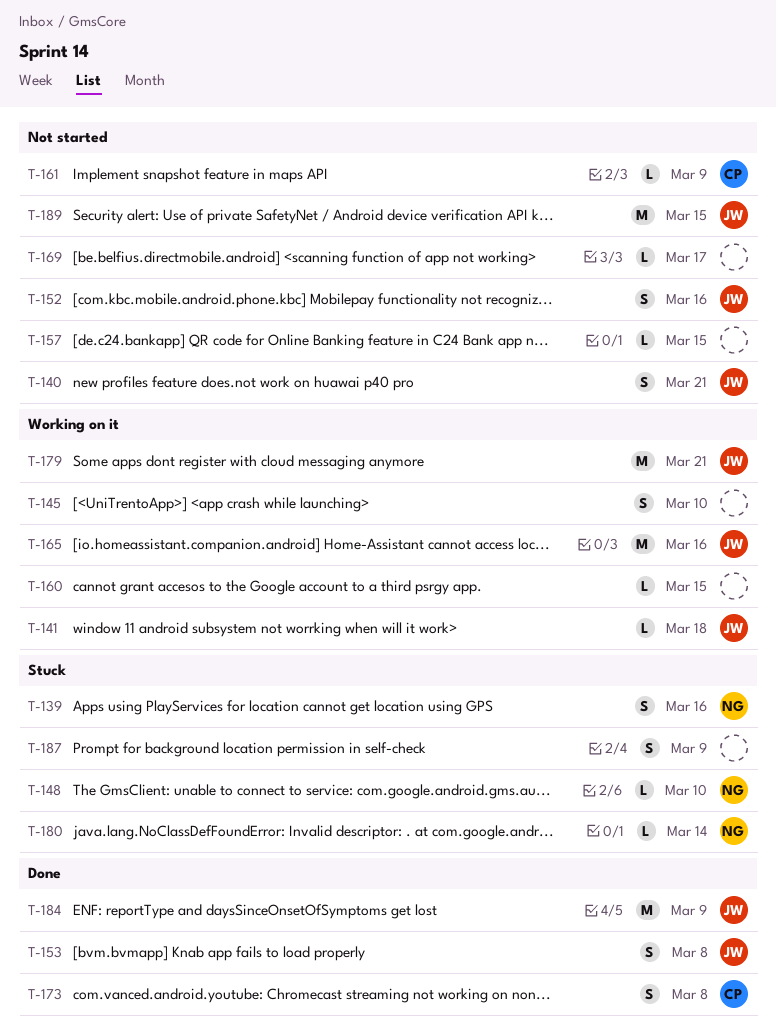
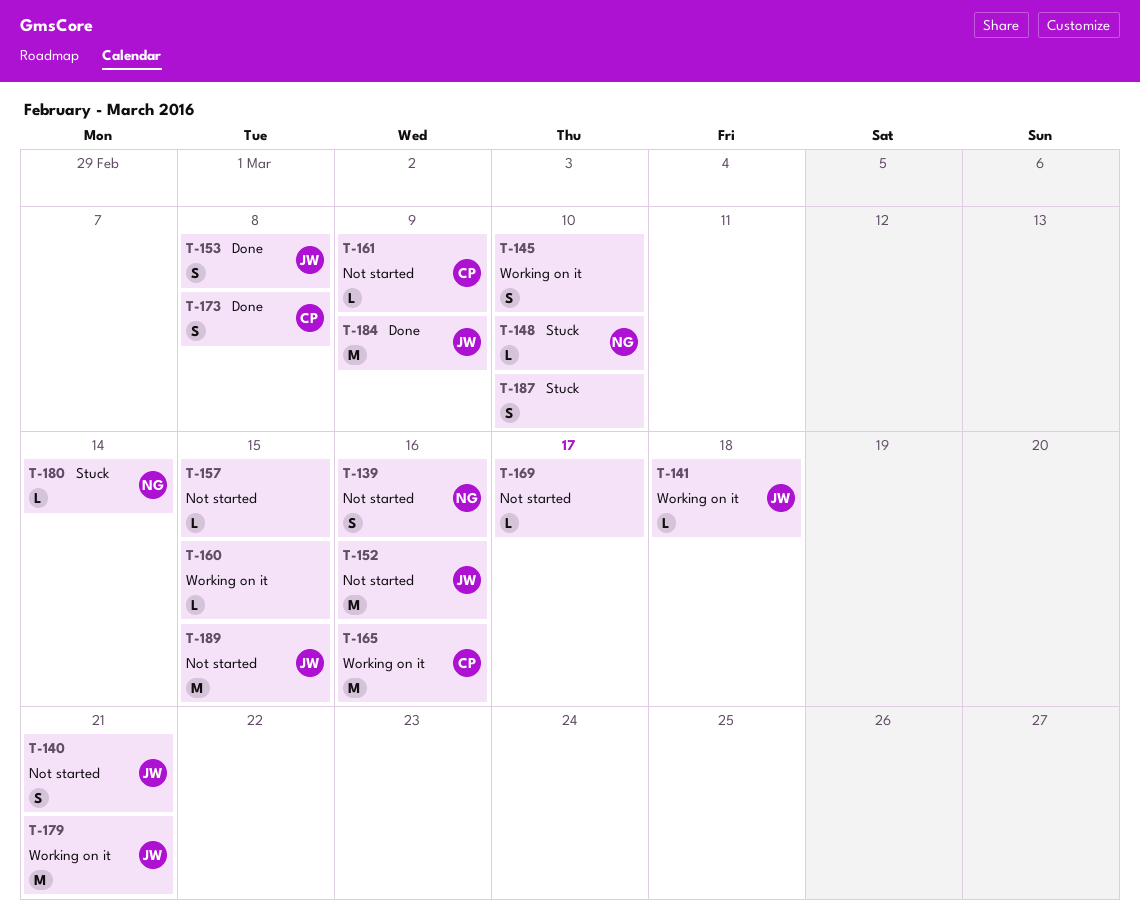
T-139, status: Stuck -> Not started
T-152, estimate: S -> M
T-165, owner: JW -> CP
T-187, due: Mar 9 -> Mar 10

